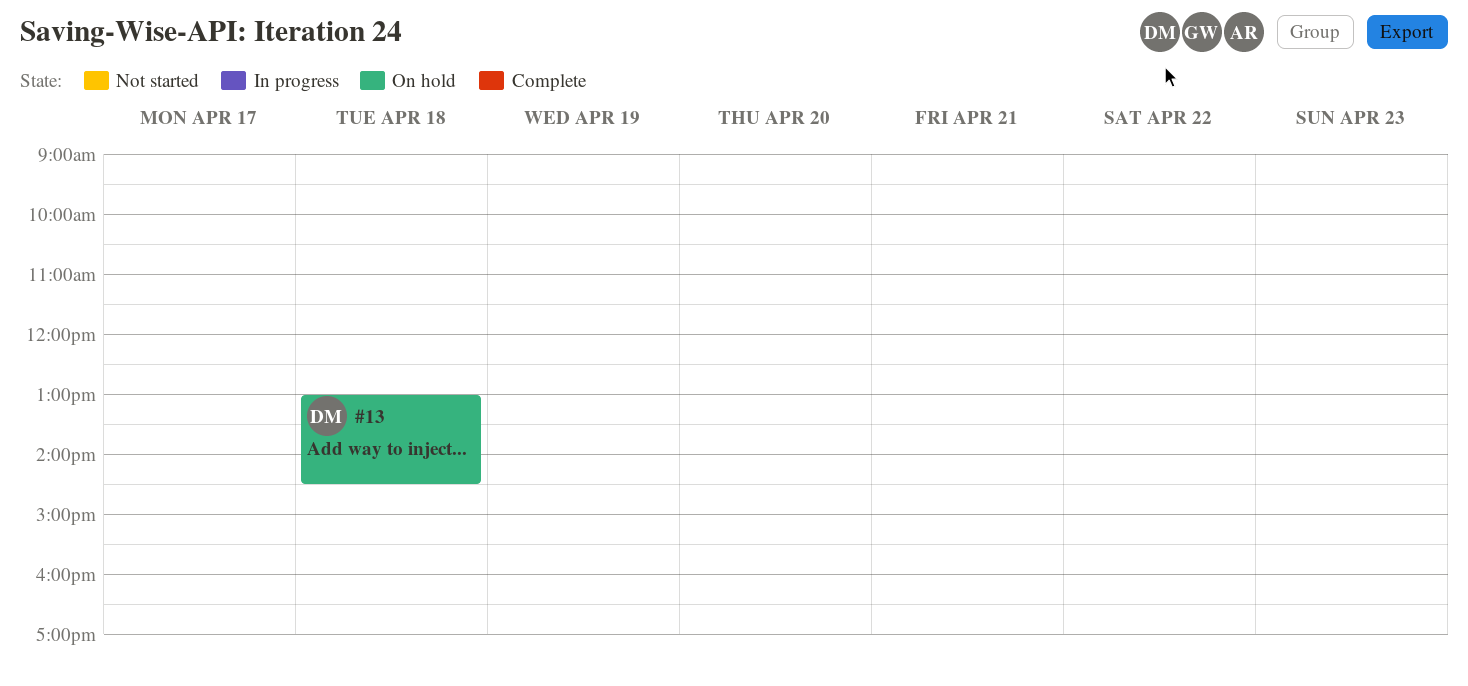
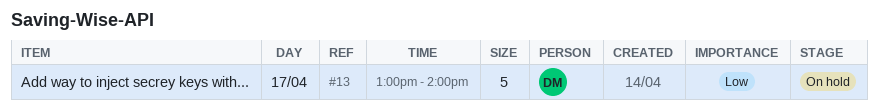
#13, day: Apr 18 -> Apr 17
#13, ends: 14:30 -> 14:00

